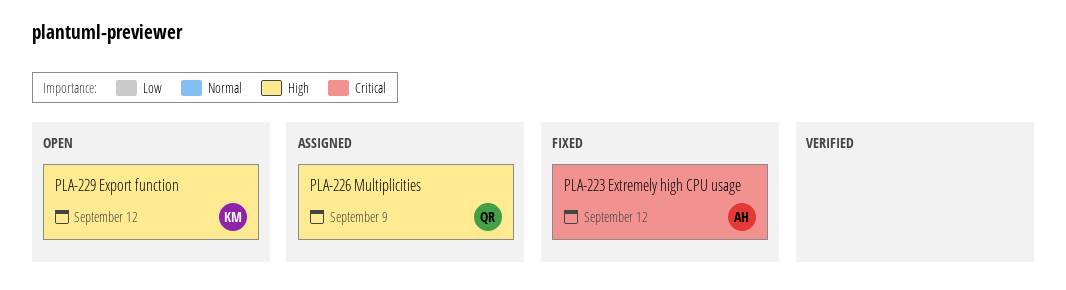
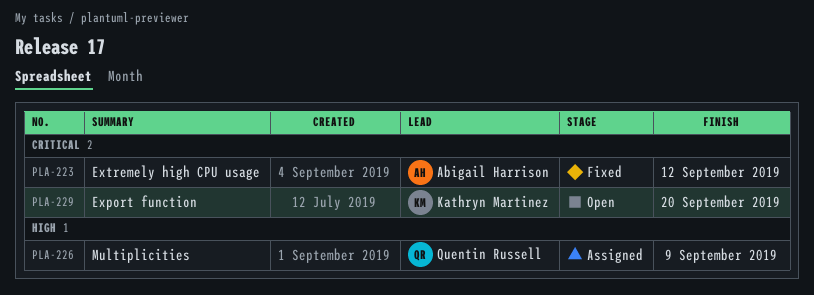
PLA-229, priority: High -> Critical
PLA-229, due: Sep 12 -> Sep 20

